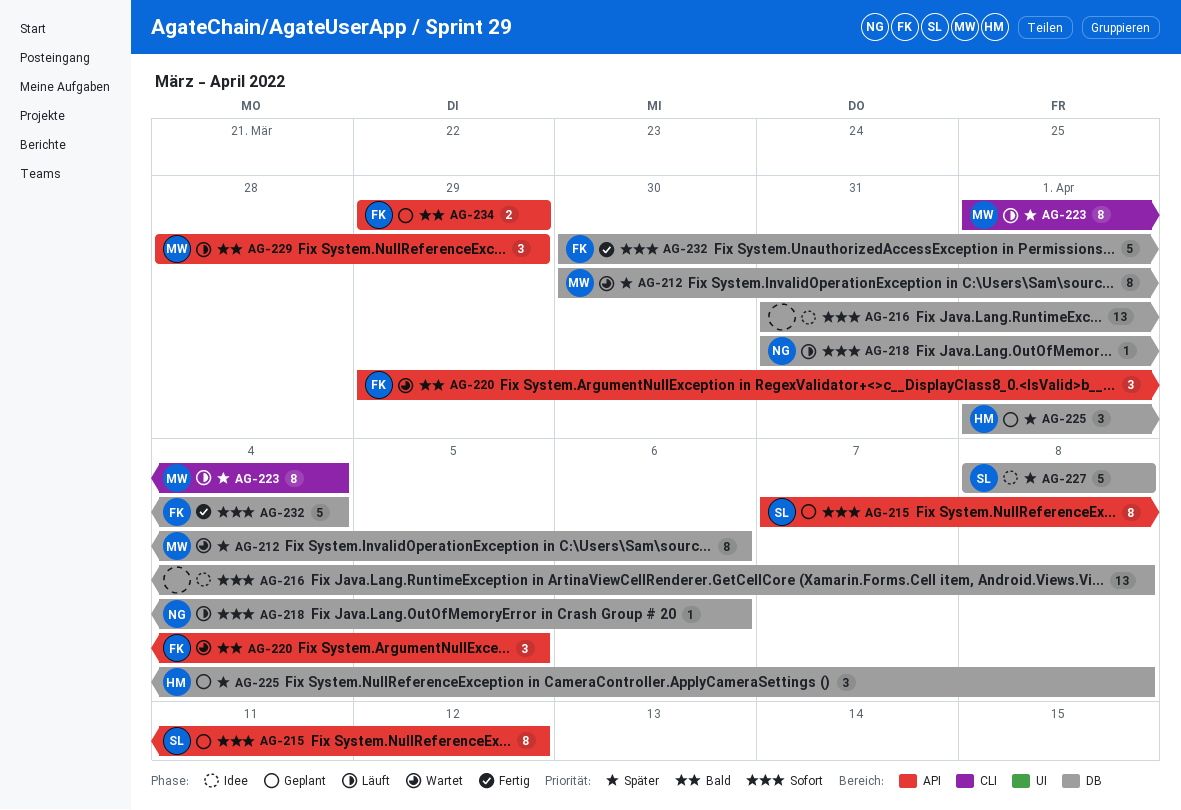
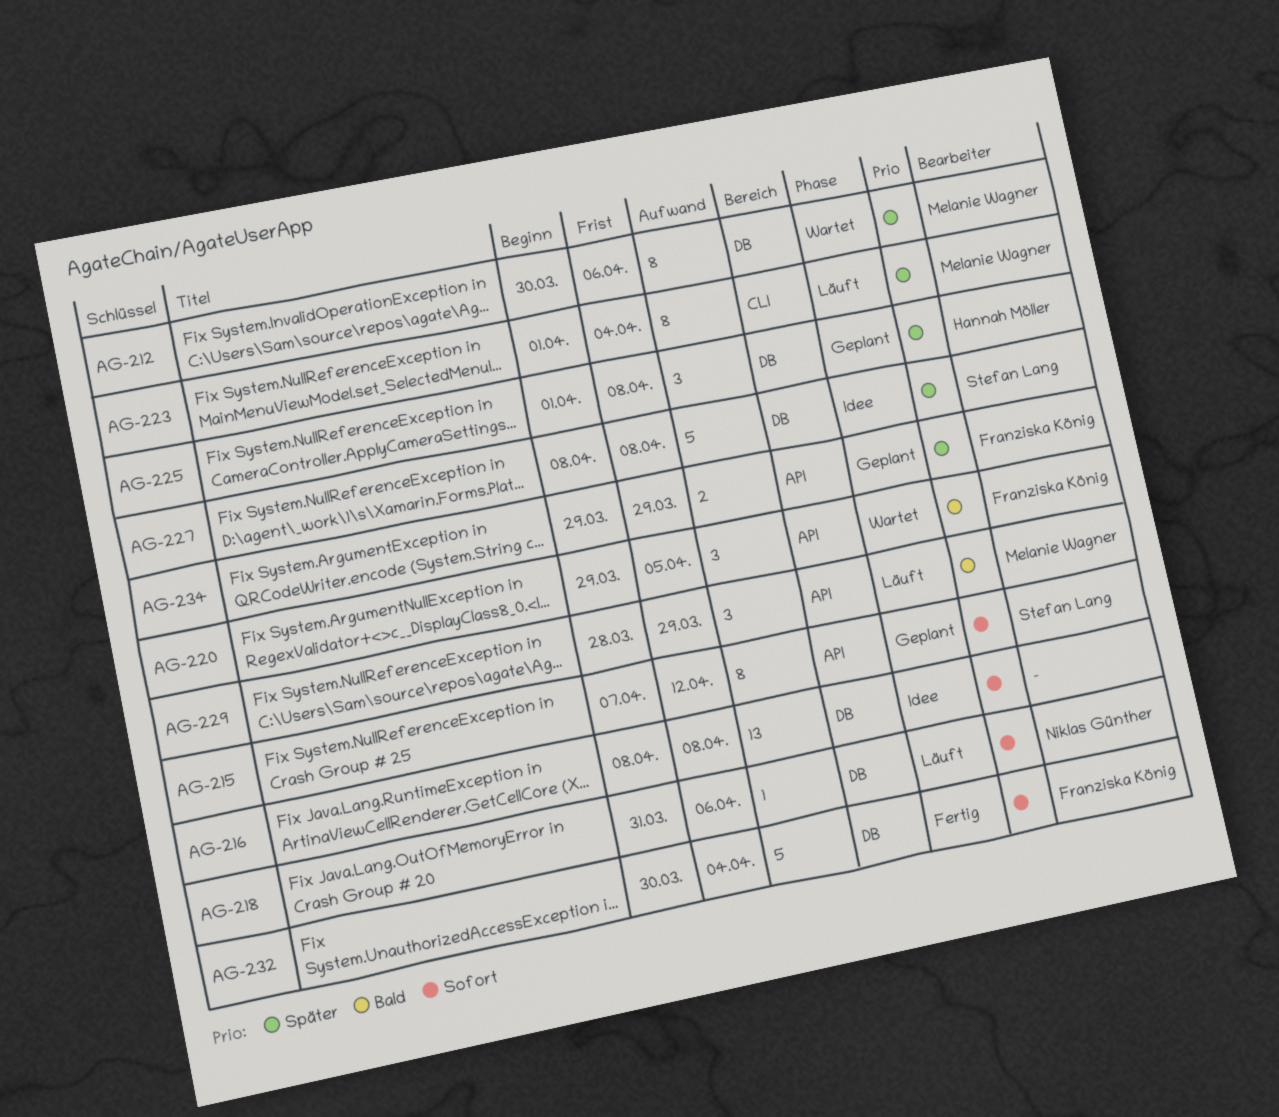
AG-216, start: Mar 31 -> Apr 8
AG-234, priority: Bald -> Später

